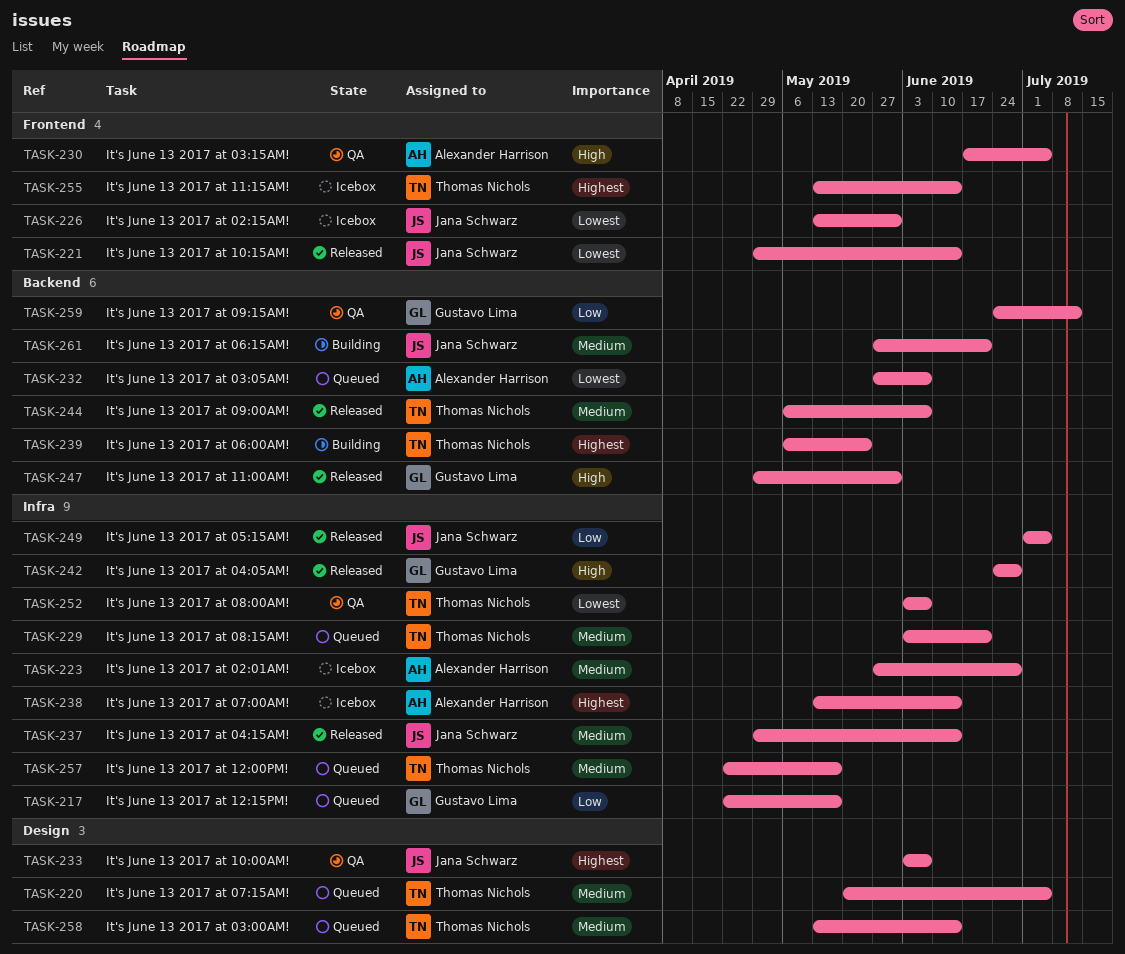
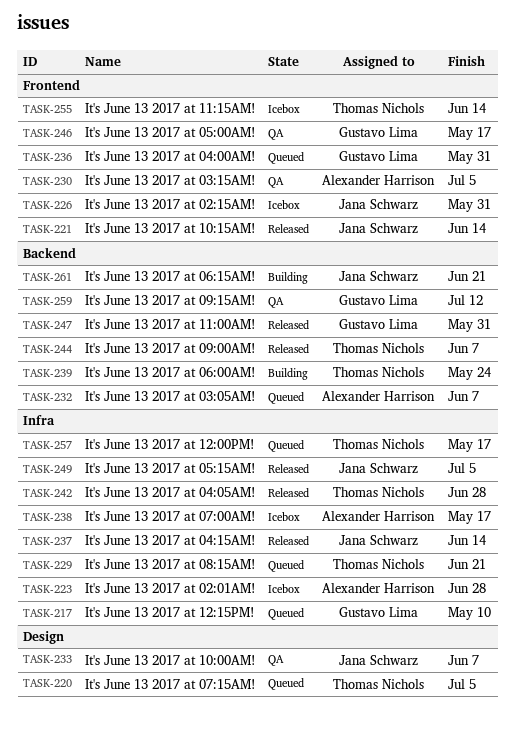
TASK-217, due: May 17 -> May 10
TASK-236: none -> present
TASK-238, due: Jun 14 -> May 17
TASK-242, owner: Gustavo Lima -> Thomas Nichols
TASK-246: none -> present
TASK-252: present -> none
TASK-258: present -> none

